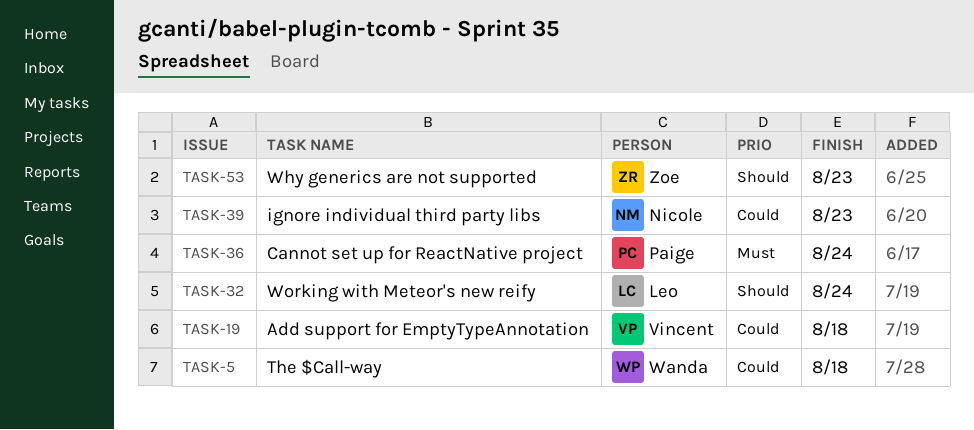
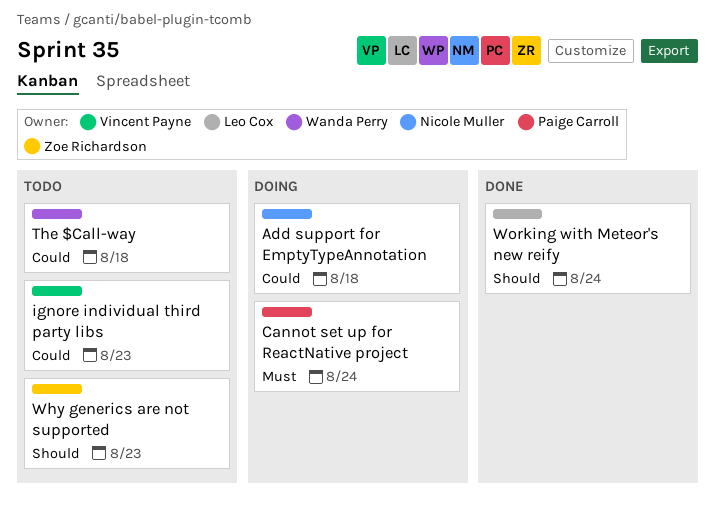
Add support for EmptyTypeAnnotation, owner: Vincent Payne -> Nicole Muller
ignore individual third party libs, owner: Nicole Muller -> Vincent Payne

